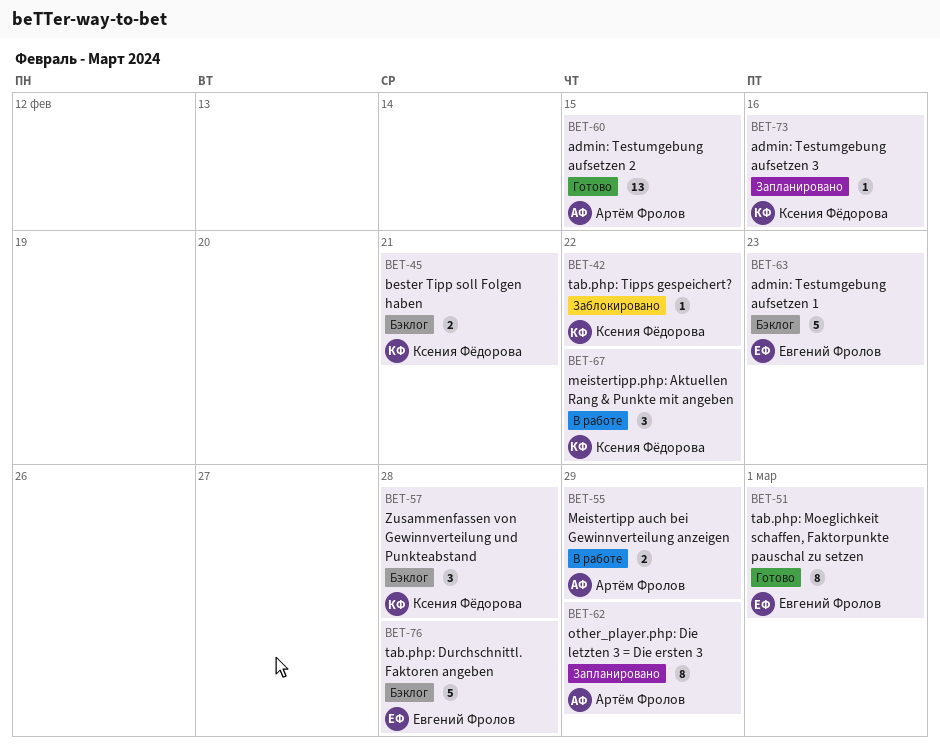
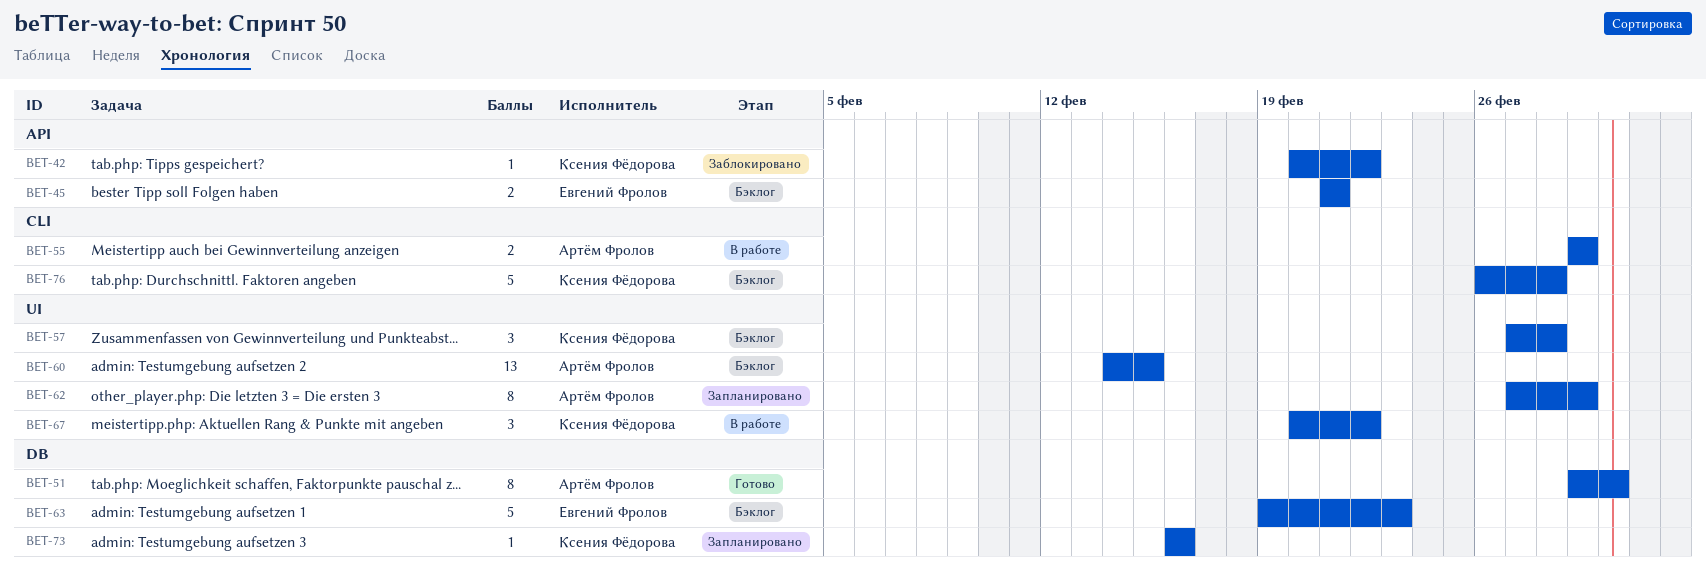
BET-45, owner: Ксения Фёдорова -> Евгений Фролов
BET-51, owner: Евгений Фролов -> Артём Фролов
BET-60, status: Готово -> Бэклог
BET-76, owner: Евгений Фролов -> Ксения Фёдорова

